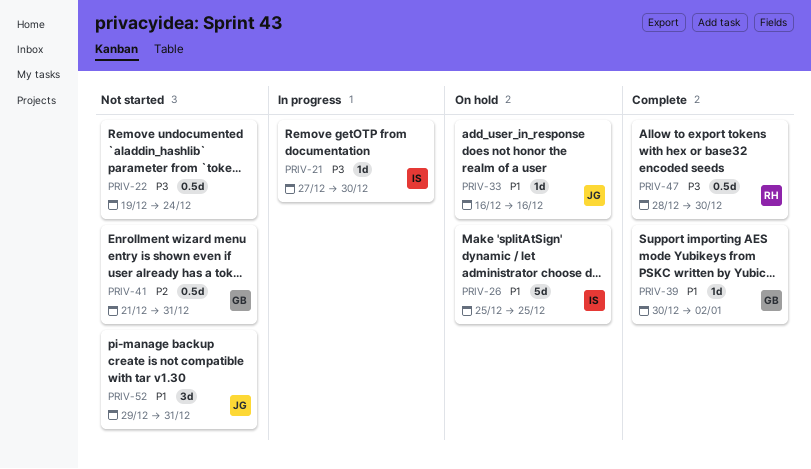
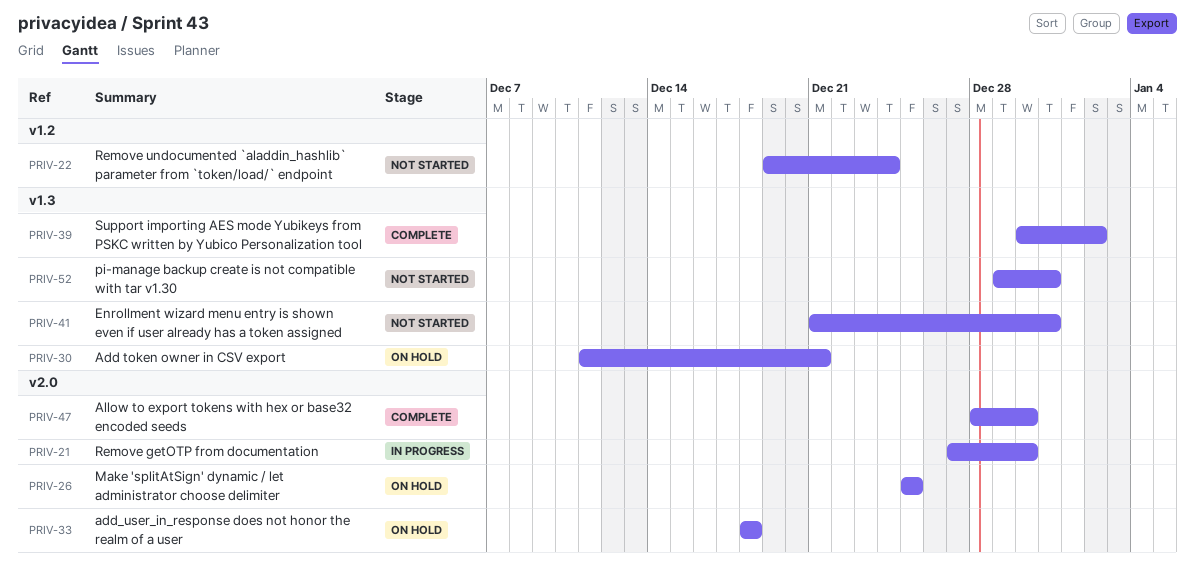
PRIV-30: none -> present
PRIV-33, start: Dec 16 -> Dec 18
PRIV-33, due: Dec 16 -> Dec 18

